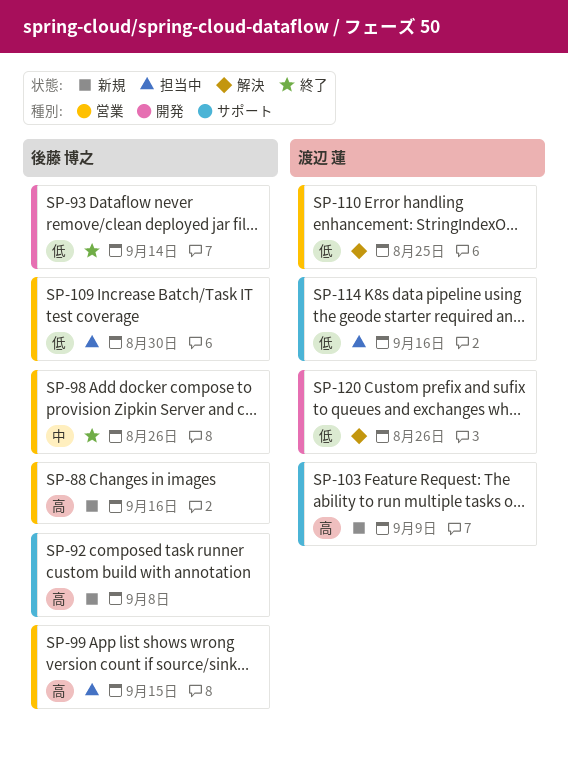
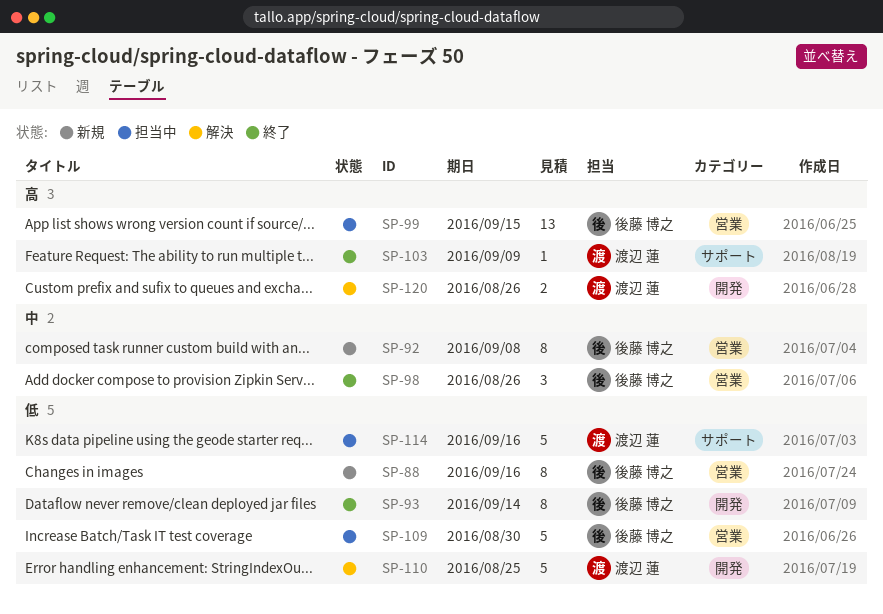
SP-88, priority: 高 -> 低
SP-92, priority: 高 -> 中
SP-92, label: サポート -> 営業
SP-103, status: 新規 -> 終了
SP-110, label: 営業 -> 開発
SP-120, priority: 低 -> 高

